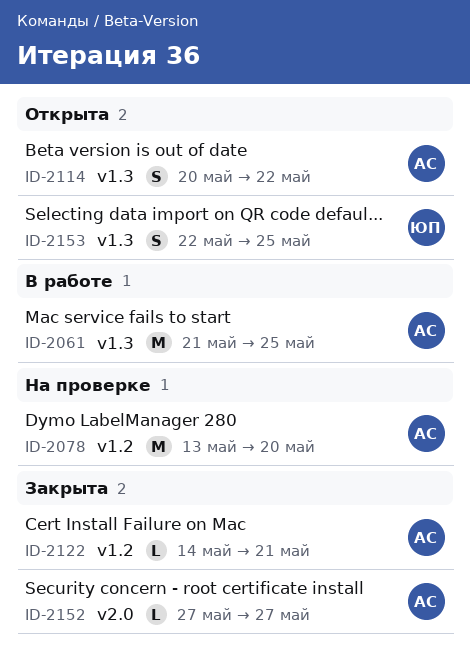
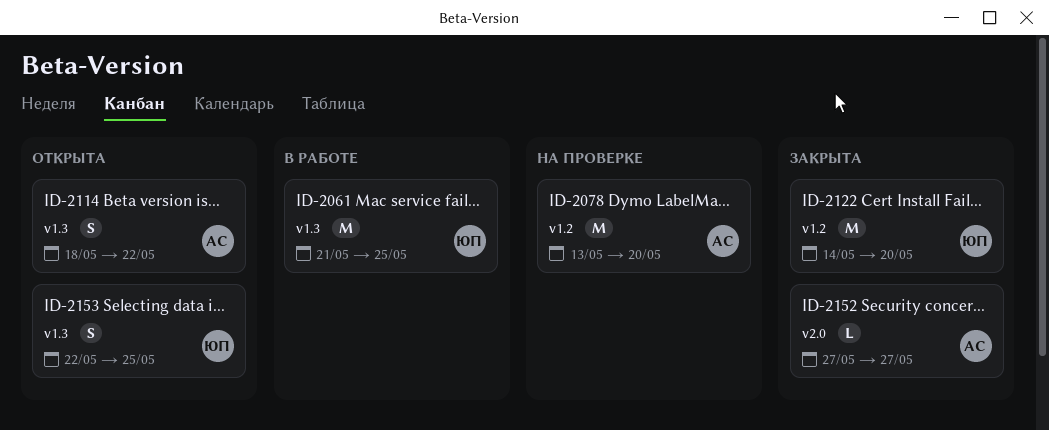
ID-2061, owner: АС -> ЮП
ID-2114, start: May 20 -> May 18
ID-2122, owner: АС -> ЮП
ID-2122, estimate: L -> M
ID-2122, due: May 21 -> May 20

